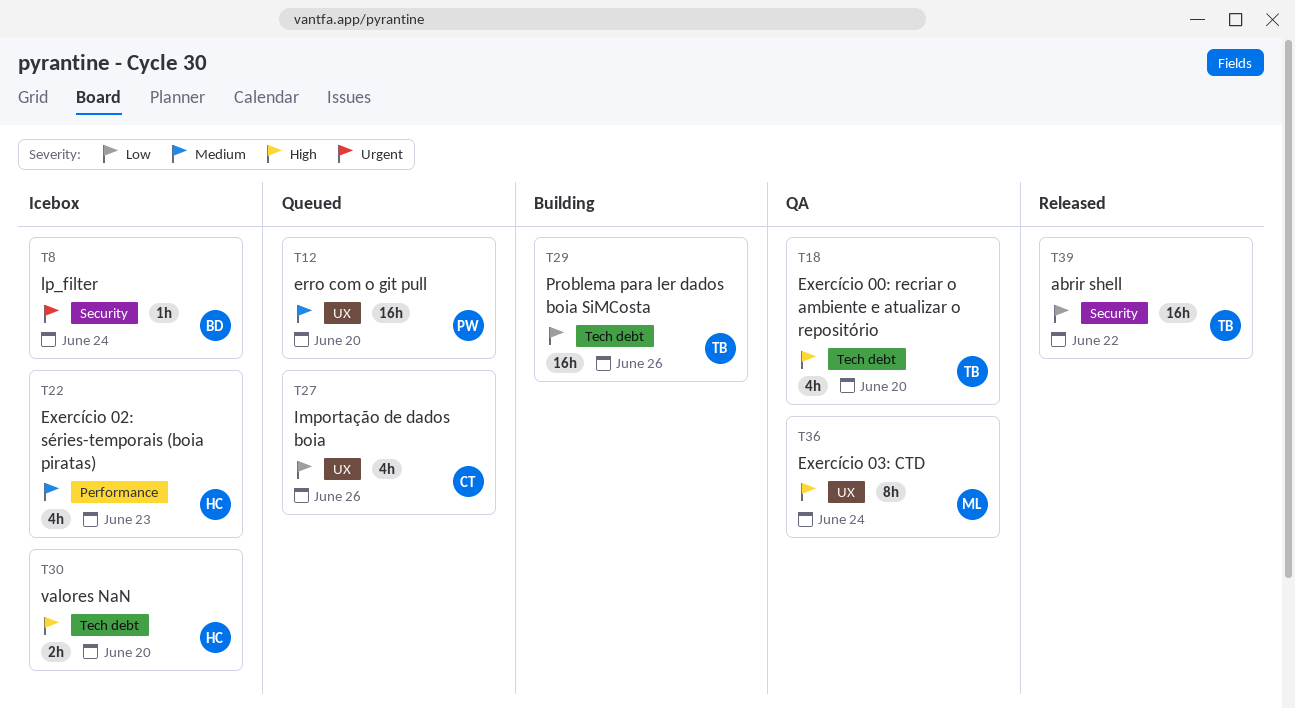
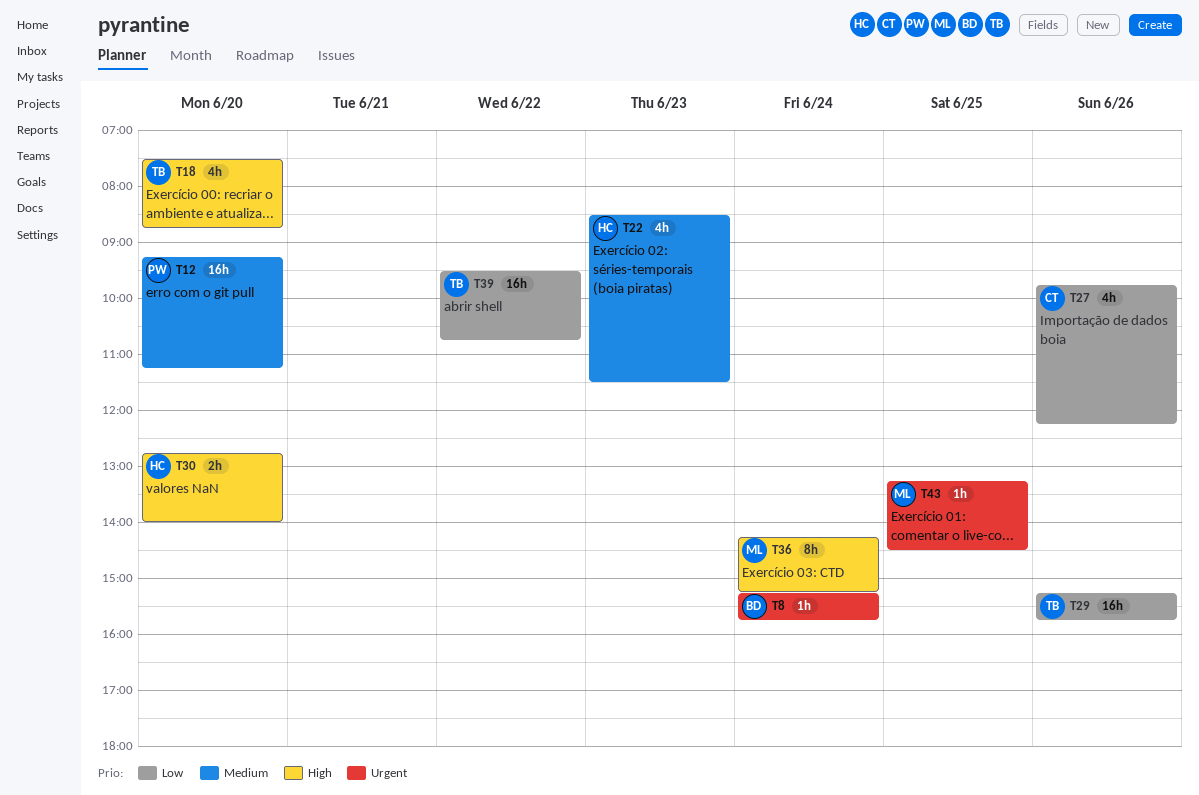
T43: none -> present

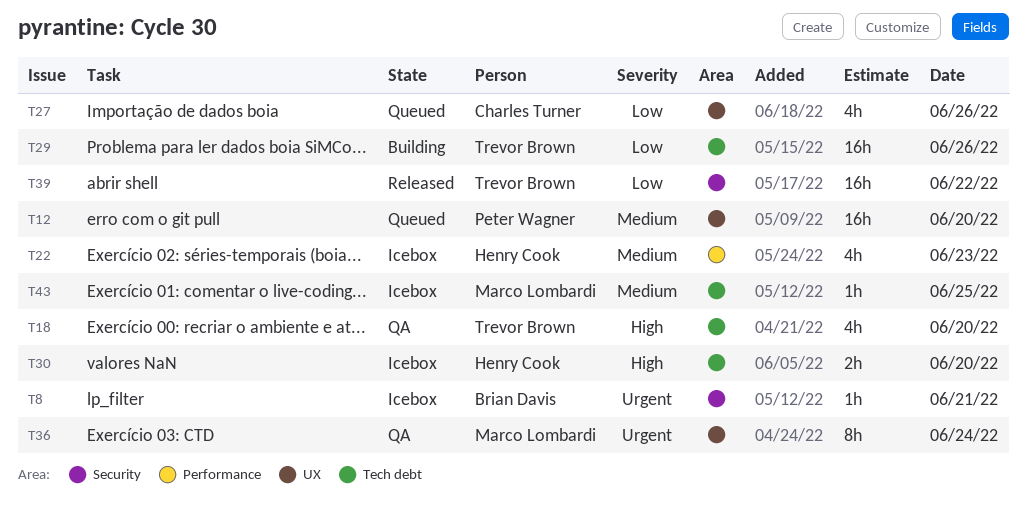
T8, day: Jun 24 -> Jun 21
T36, priority: High -> Urgent
T43, priority: Urgent -> Medium

